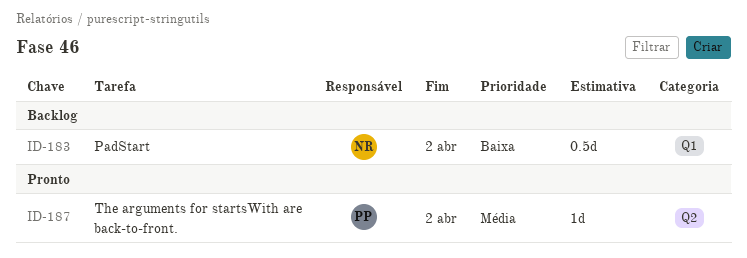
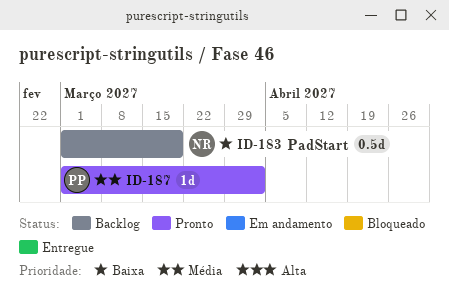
ID-183, due: Apr 2 -> Mar 19

